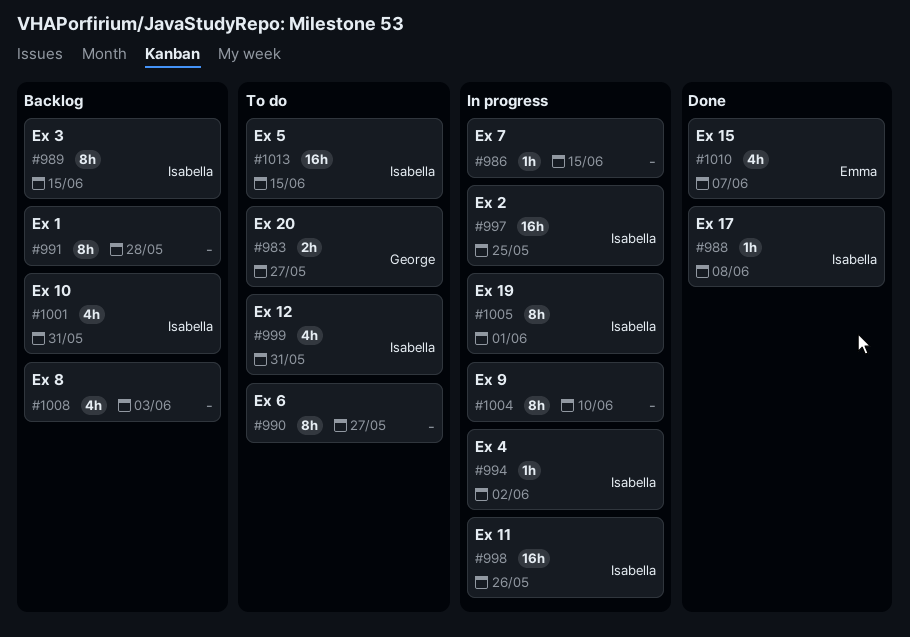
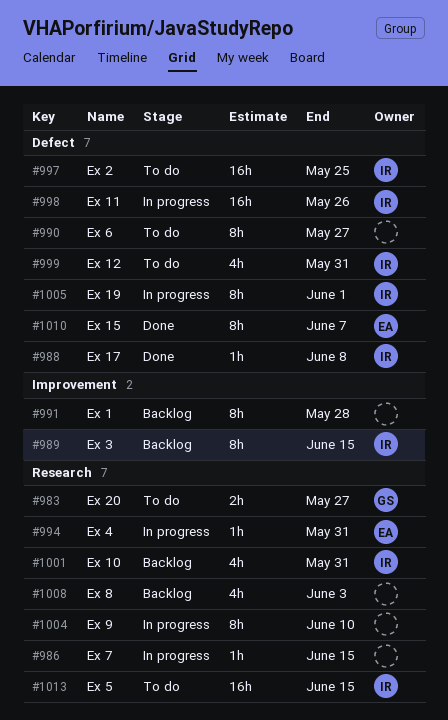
#994, owner: Isabella -> Emma
#994, due: Jun 2 -> May 31
#997, status: In progress -> To do
#1010, estimate: 4h -> 8h

